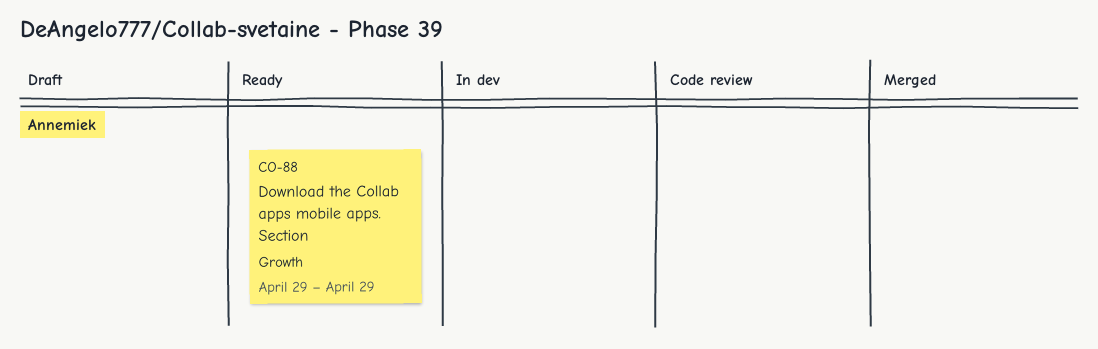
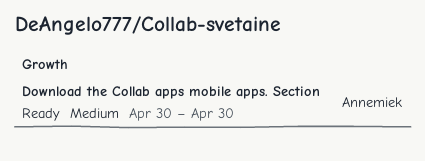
Download the Collab apps mobile apps. Section, start: Apr 29 -> Apr 30
Download the Collab apps mobile apps. Section, due: Apr 29 -> Apr 30

